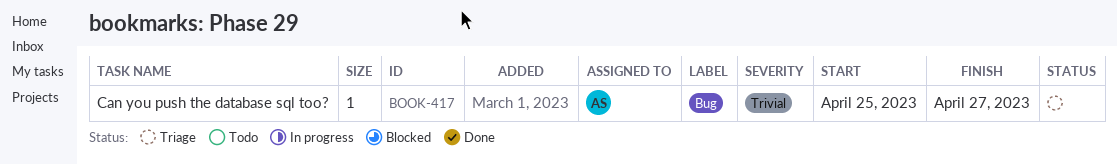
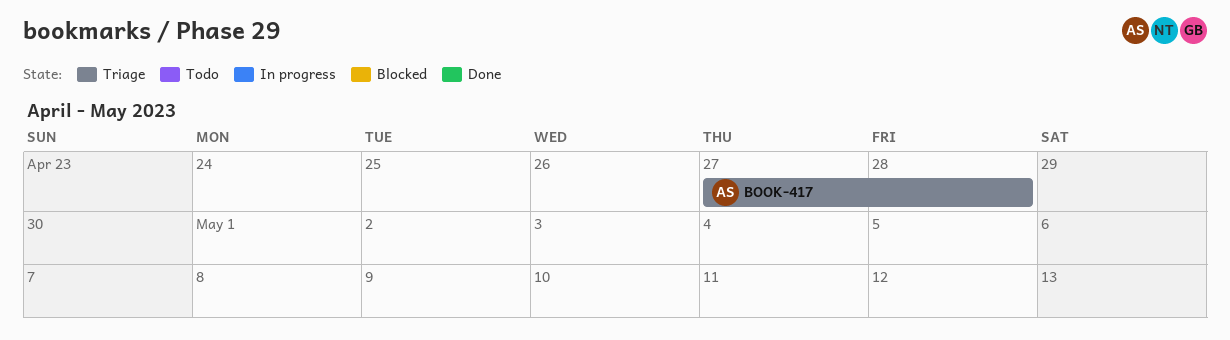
BOOK-417, start: Apr 25 -> Apr 27
BOOK-417, due: Apr 27 -> Apr 28

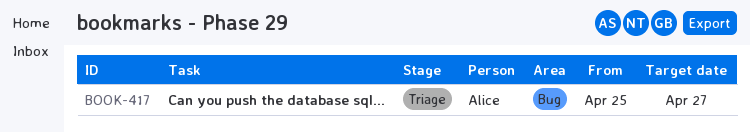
BOOK-417, start: Apr 27 -> Apr 25
BOOK-417, due: Apr 28 -> Apr 27

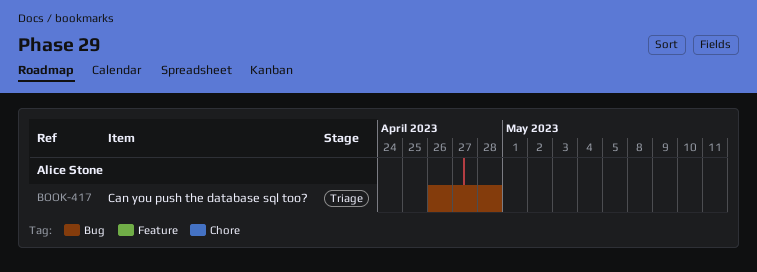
BOOK-417, start: Apr 25 -> Apr 26
BOOK-417, due: Apr 27 -> Apr 28

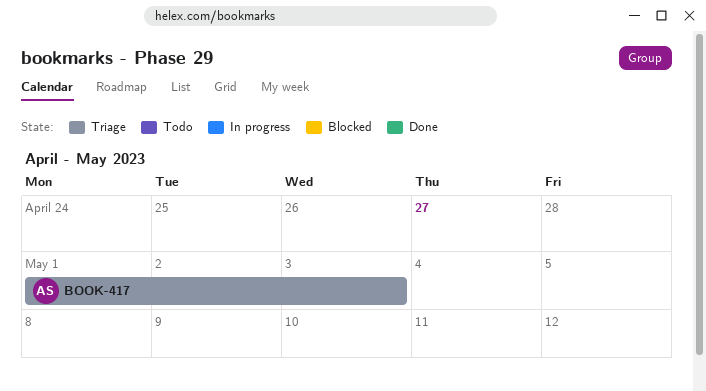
BOOK-417, start: Apr 26 -> May 1
BOOK-417, due: Apr 28 -> May 3

